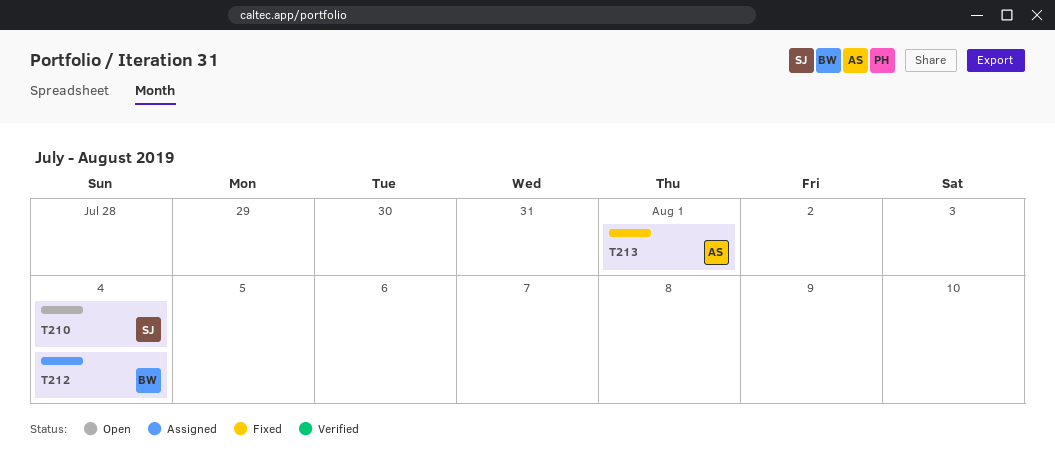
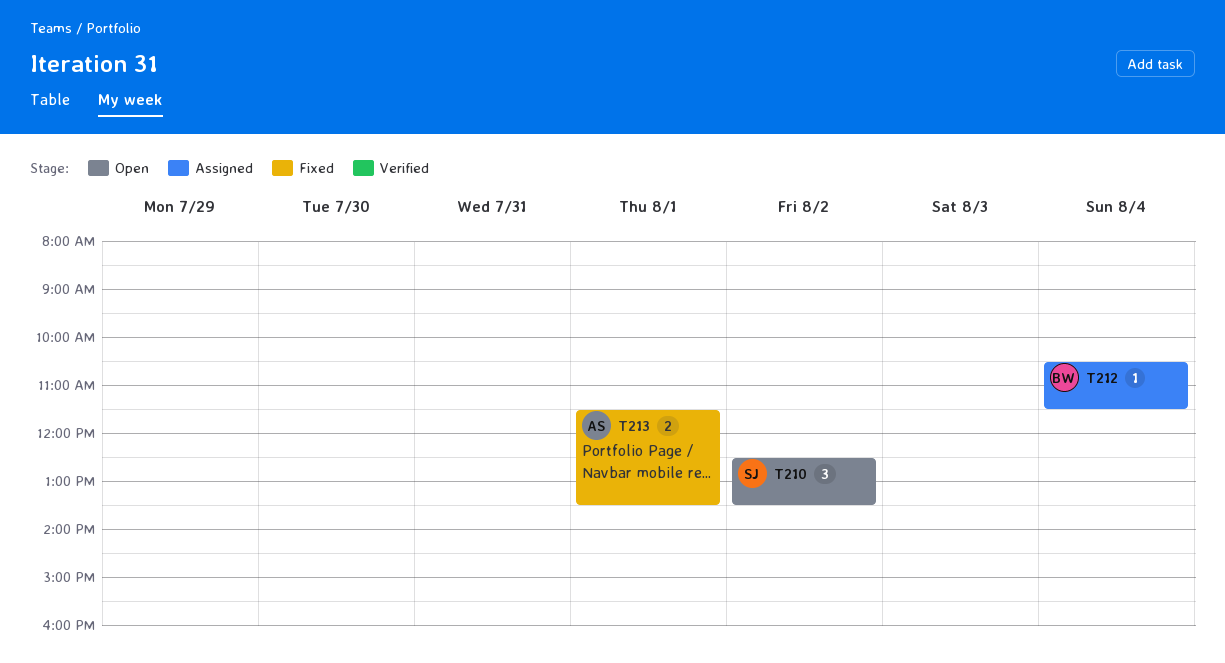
T210, day: Aug 4 -> Aug 2

